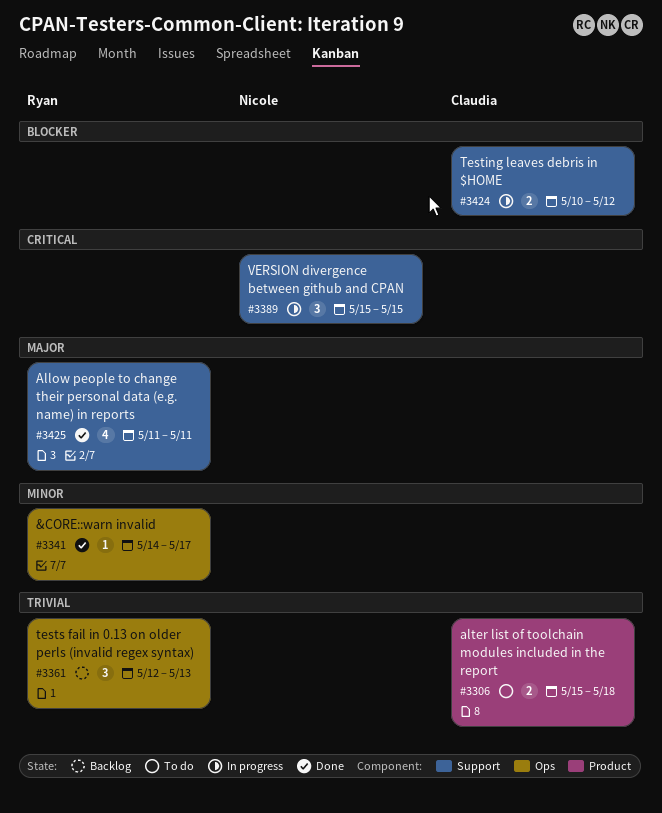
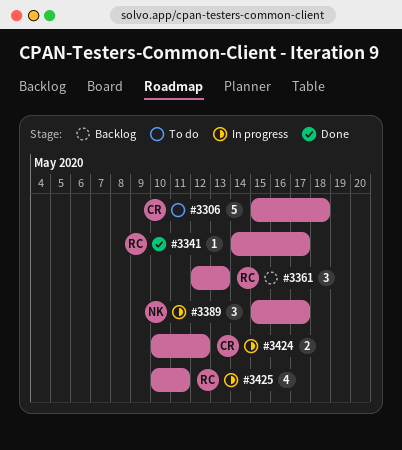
#3306, estimate: 2 -> 5
#3389, due: May 15 -> May 17
#3425, status: Done -> In progress
#3425, start: May 11 -> May 10

